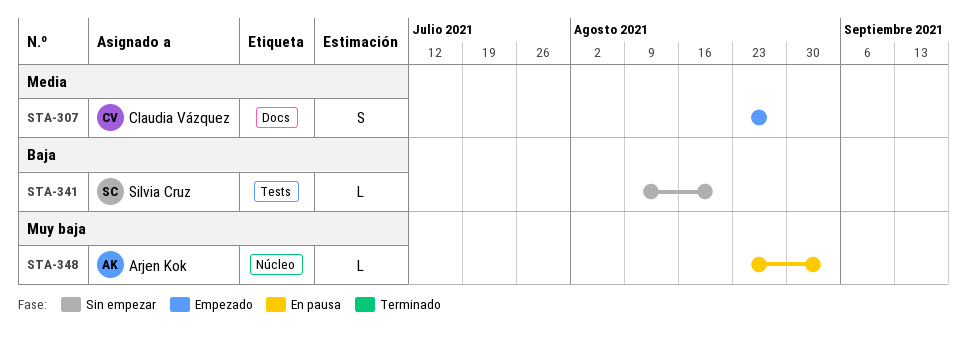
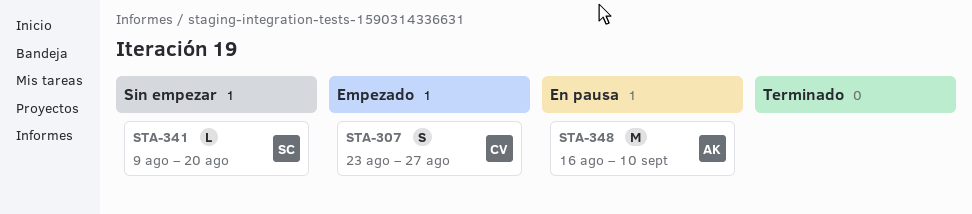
STA-348, estimate: L -> M
STA-348, start: Aug 23 -> Aug 16
STA-348, due: Sep 3 -> Sep 10

